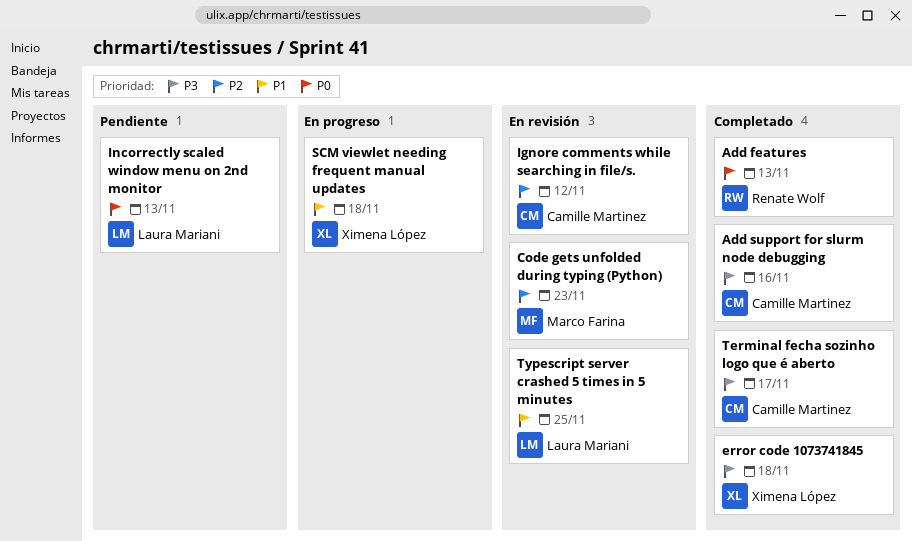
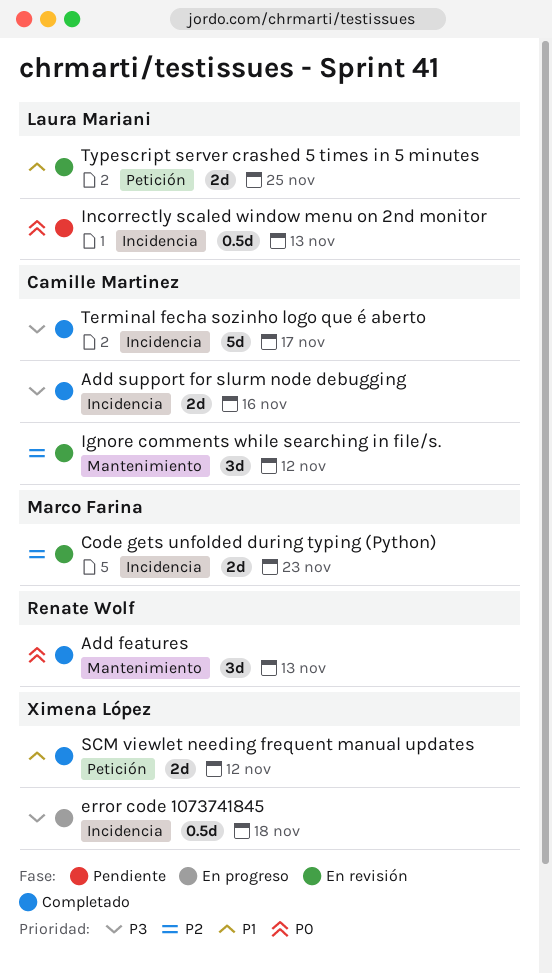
error code 1073741845, status: Completado -> En progreso
SCM viewlet needing frequent manual updates, status: En progreso -> Completado
SCM viewlet needing frequent manual updates, due: Nov 18 -> Nov 12

